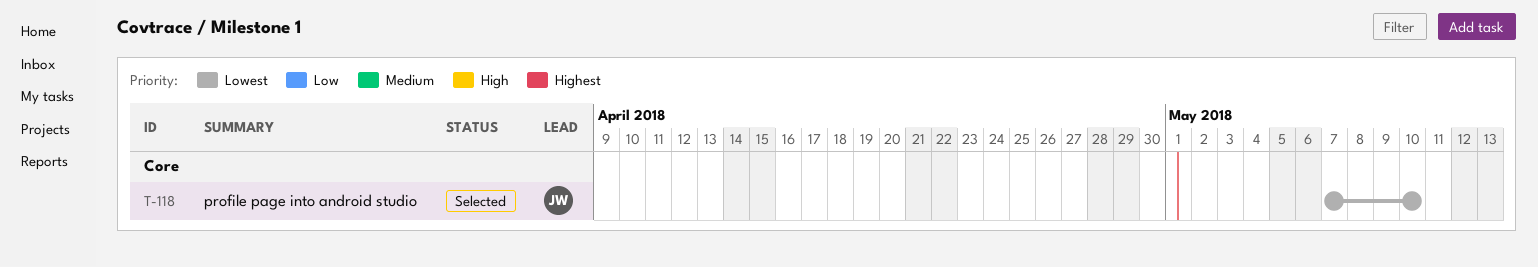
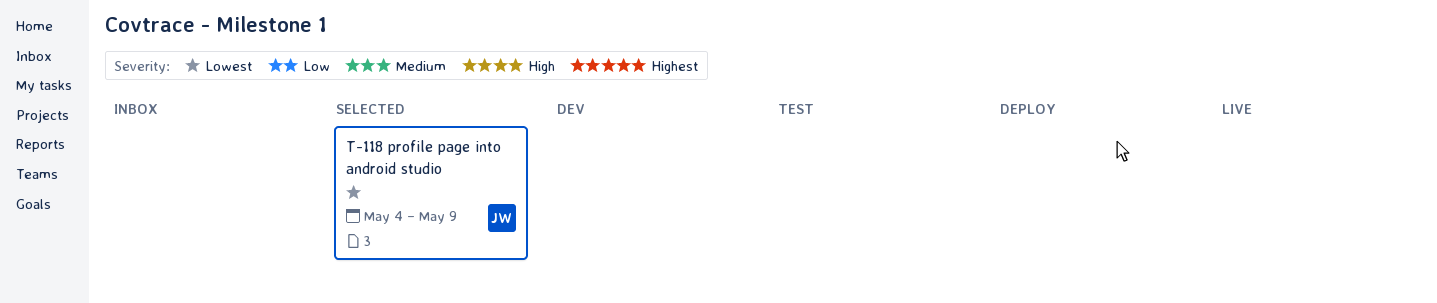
T-118, start: May 7 -> May 4
T-118, due: May 10 -> May 9

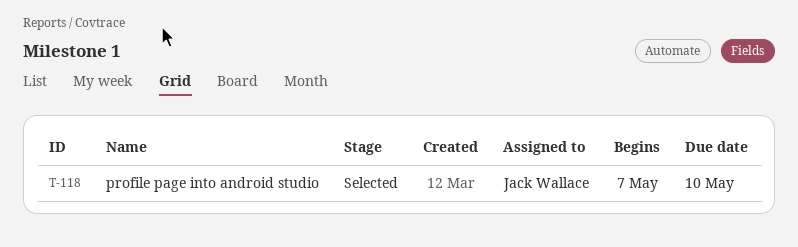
T-118, start: May 4 -> May 7
T-118, due: May 9 -> May 10

